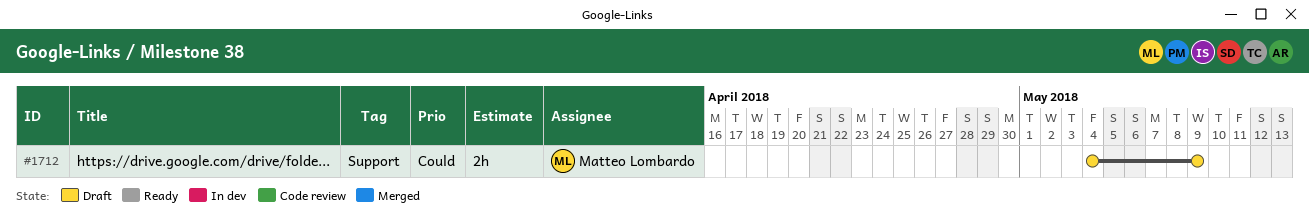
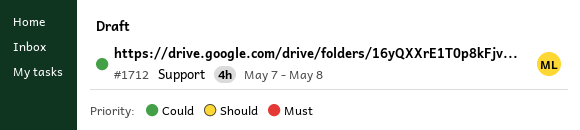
#1712, estimate: 2h -> 4h
#1712, start: May 4 -> May 7
#1712, due: May 9 -> May 8

